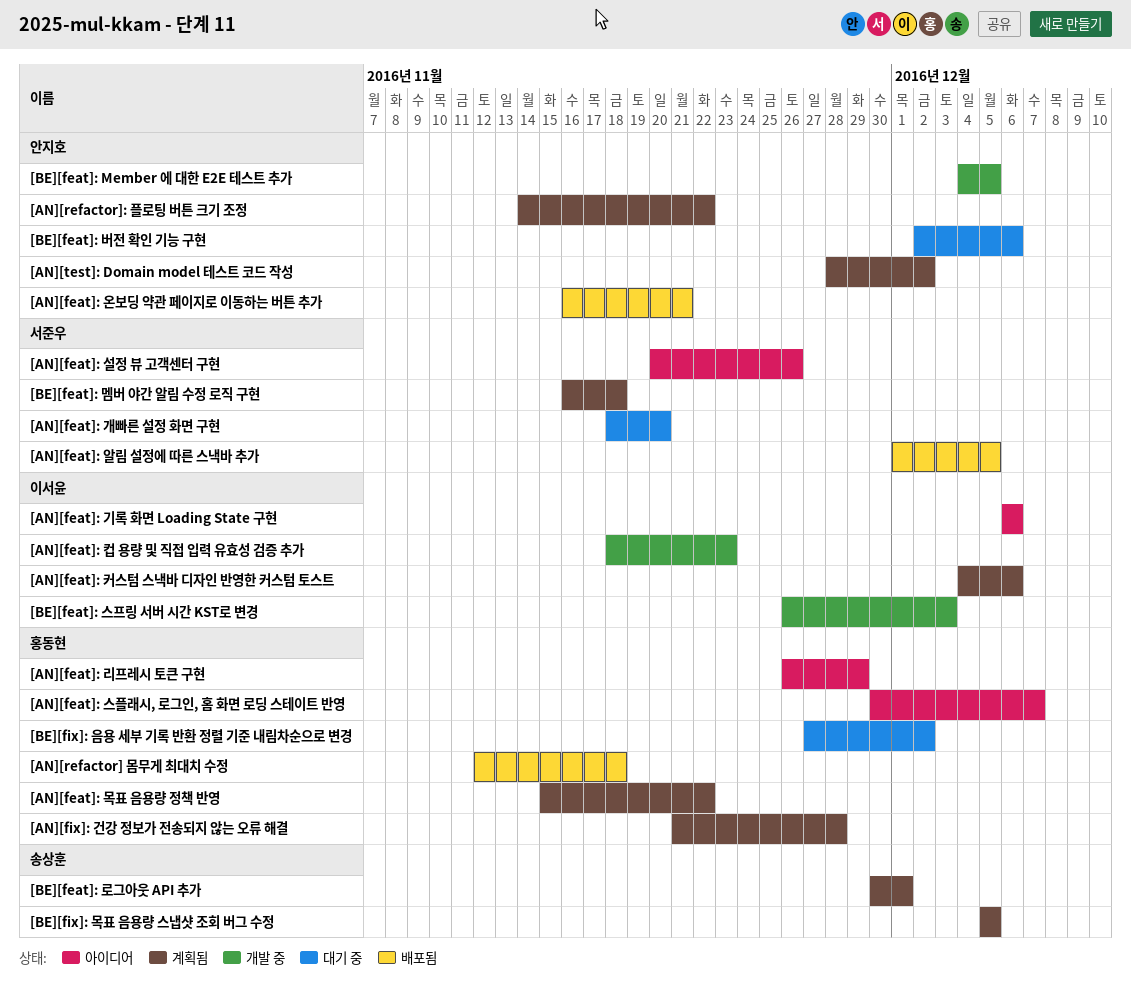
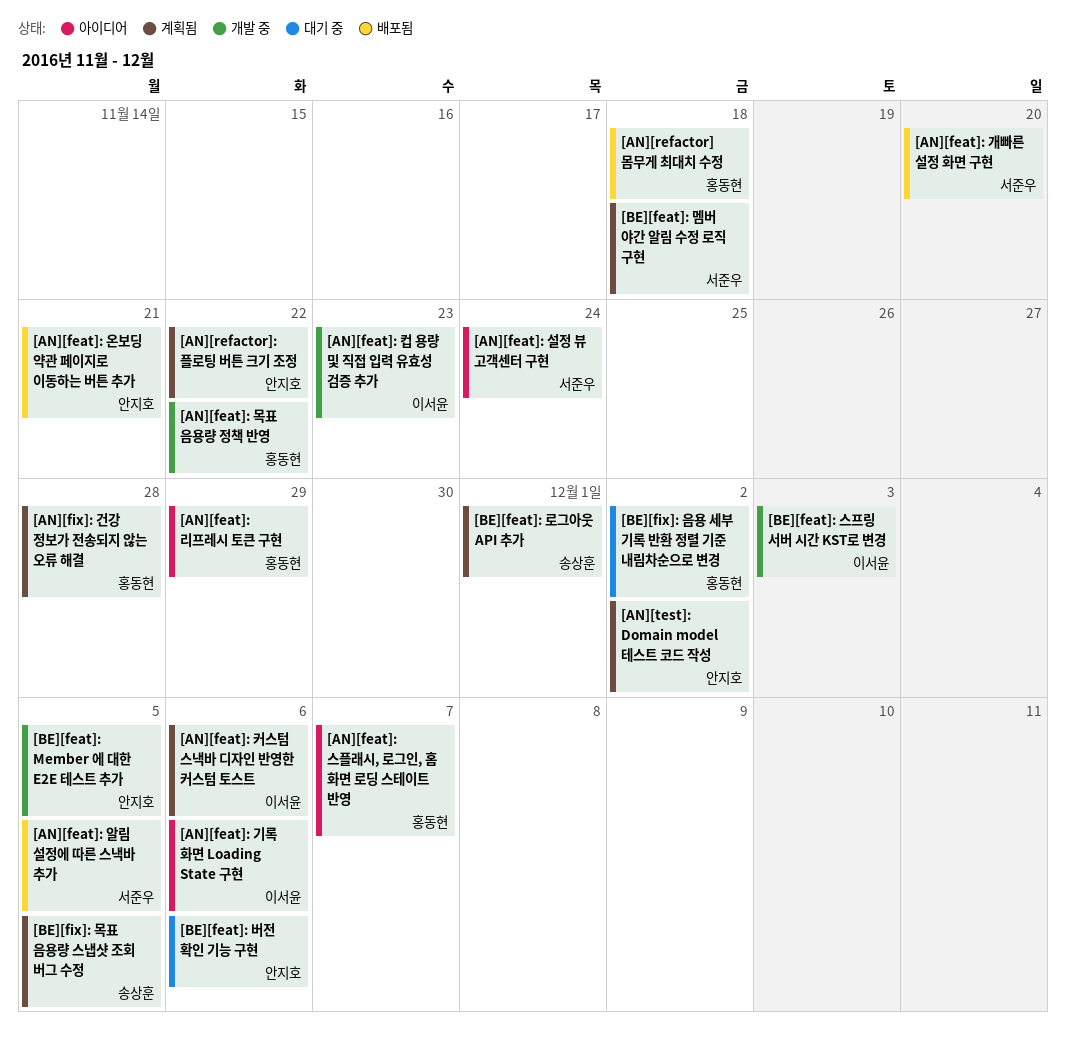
[AN][feat]: 개빠른 설정 화면 구현, status: 대기 중 -> 배포됨
[AN][feat]: 목표 음용량 정책 반영, status: 계획됨 -> 개발 중
[AN][feat]: 설정 뷰 고객센터 구현, due: Nov 26 -> Nov 24

